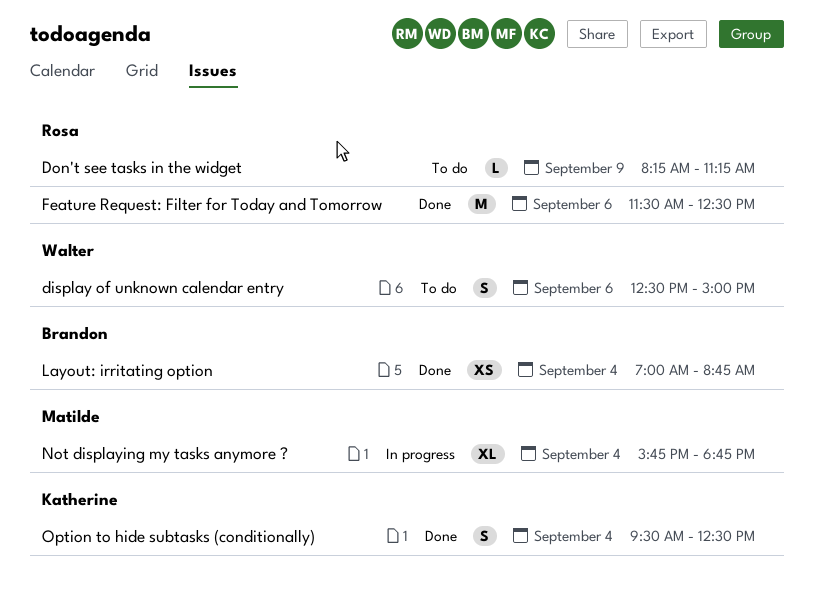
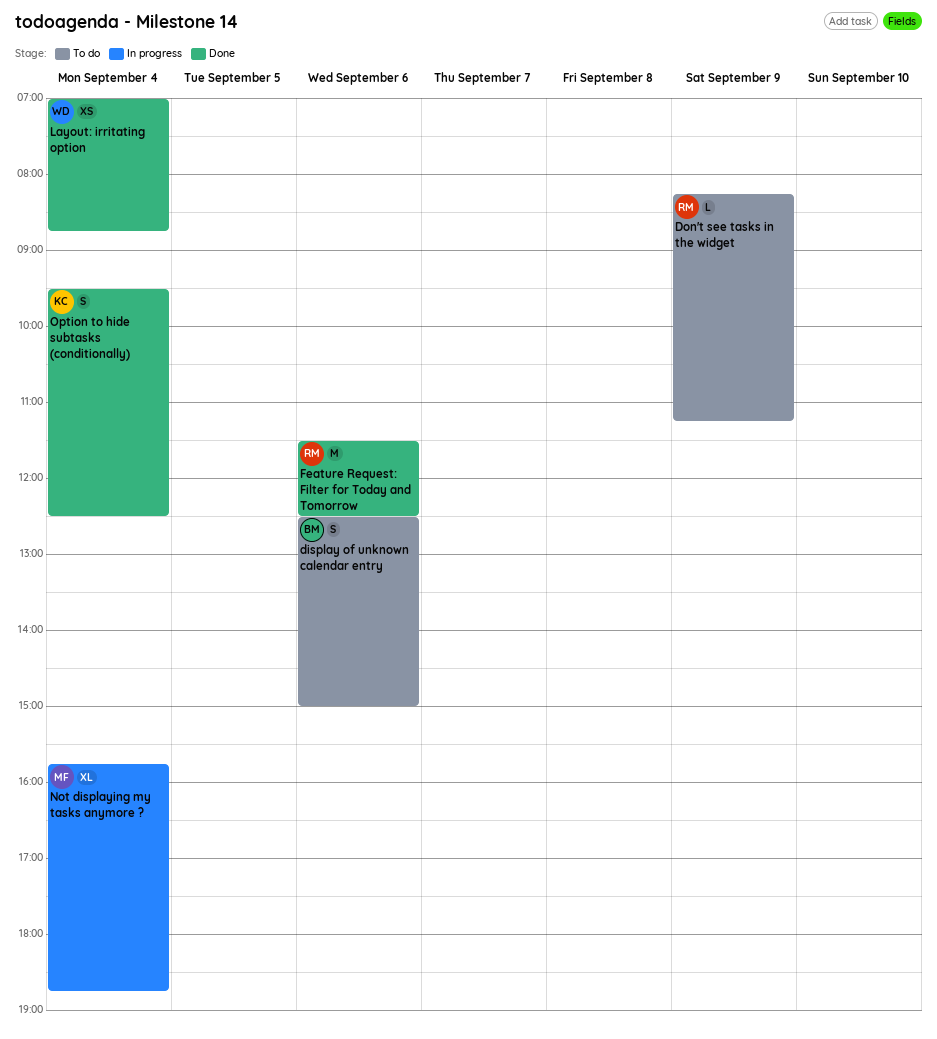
display of unknown calendar entry, owner: Walter -> Brandon
Layout: irritating option, owner: Brandon -> Walter

